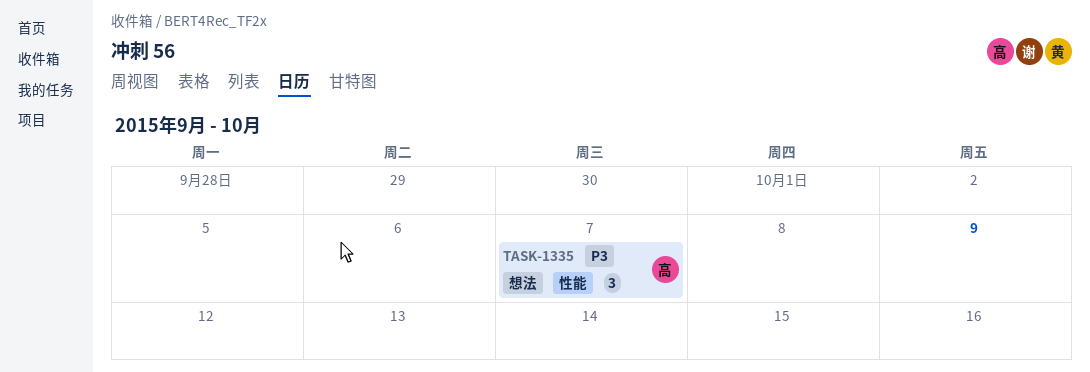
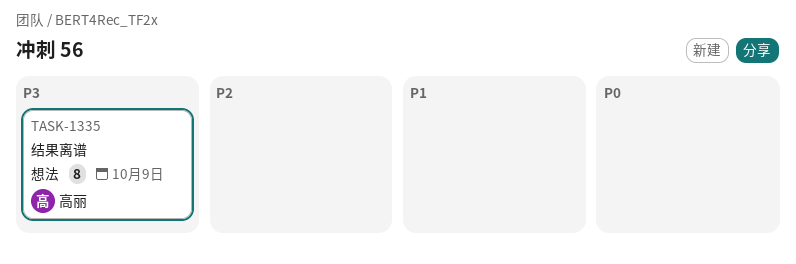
TASK-1335, estimate: 3 -> 8
TASK-1335, due: Oct 7 -> Oct 9

